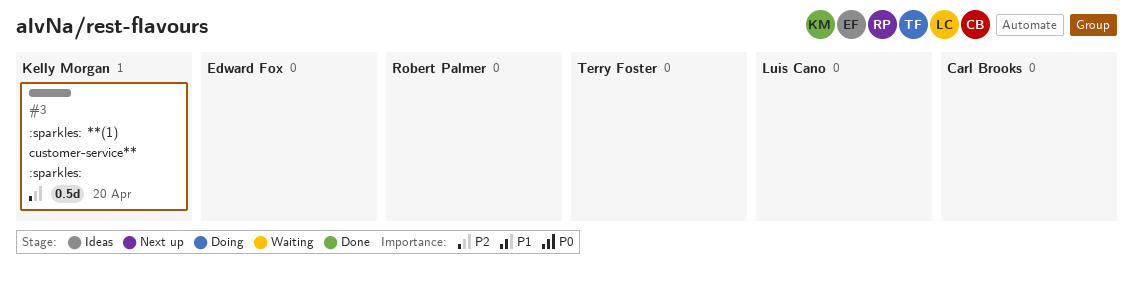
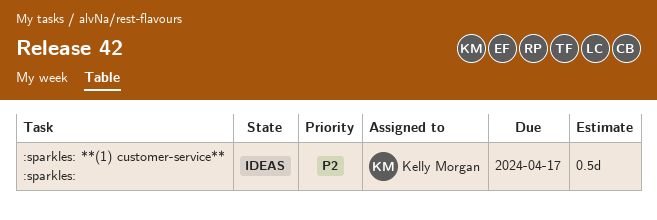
:sparkles: **(1) customer-service** :sparkles:, due: Apr 20 -> Apr 17

